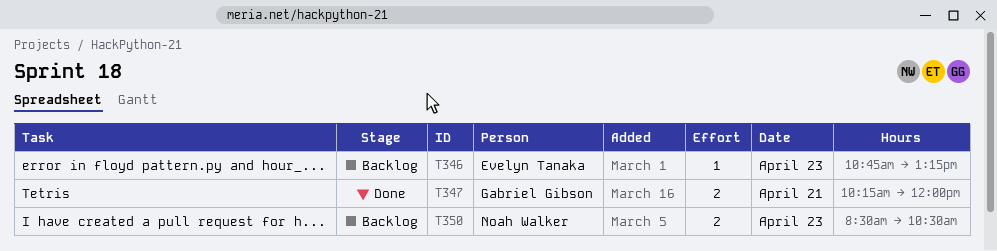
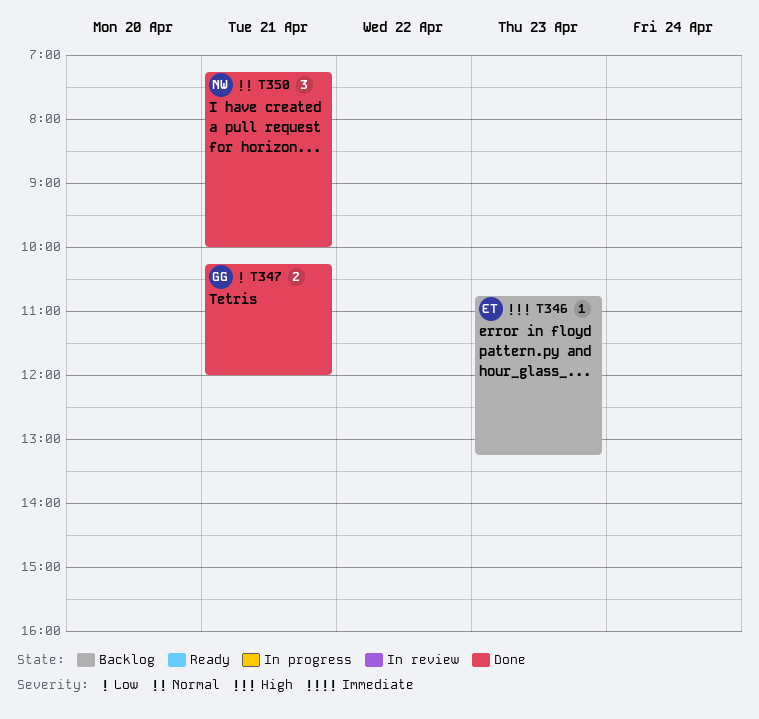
T350, status: Backlog -> Done
T350, estimate: 2 -> 3
T350, day: Apr 23 -> Apr 21
T350, begins: 08:30 -> 07:15
T350, ends: 10:30 -> 10:00

